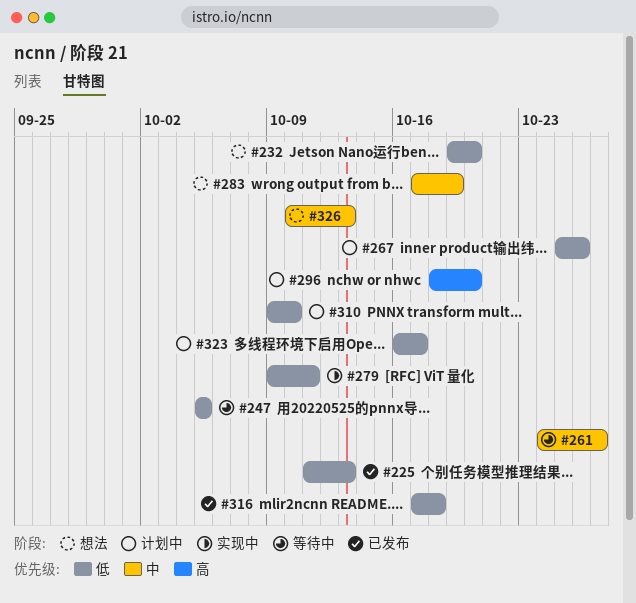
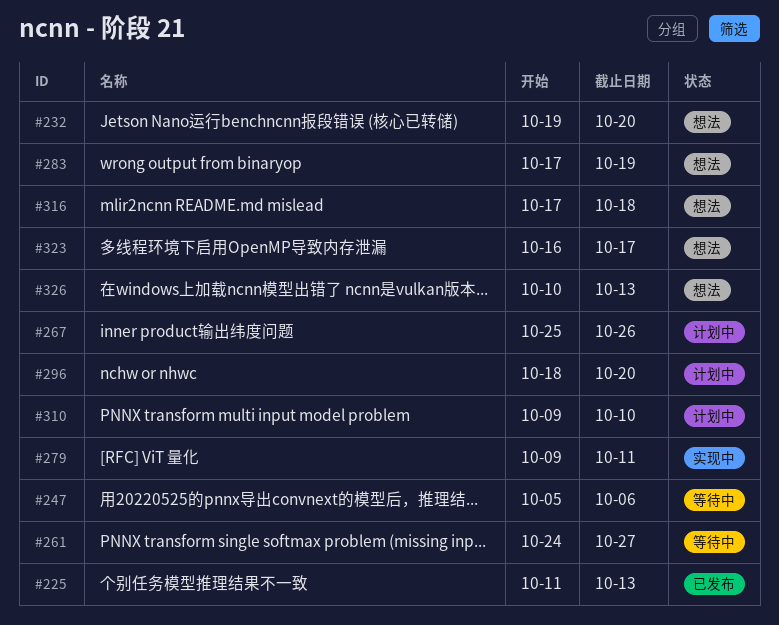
#247, due: Oct 5 -> Oct 6
#316, status: 已发布 -> 想法
#323, status: 计划中 -> 想法

